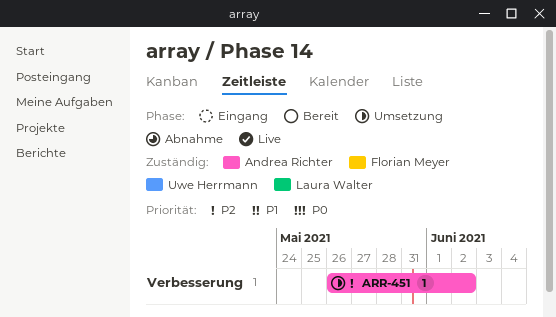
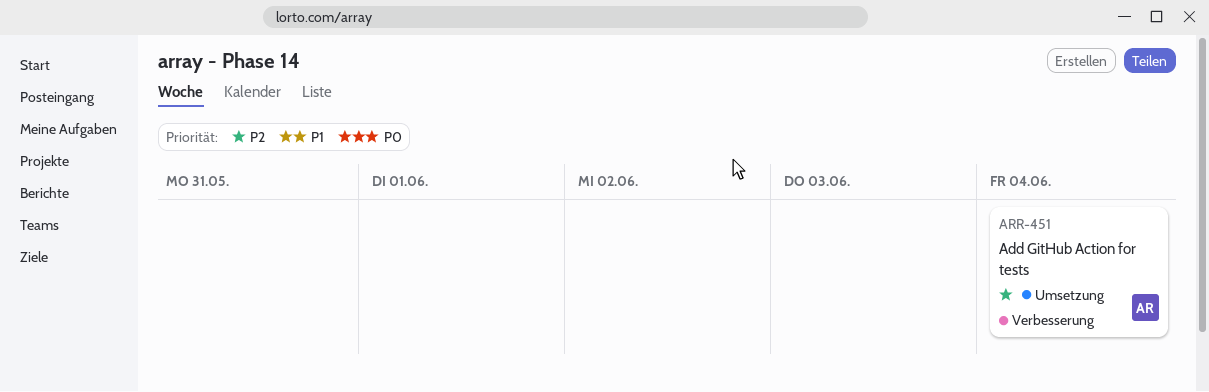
ARR-451, due: Jun 2 -> Jun 4

